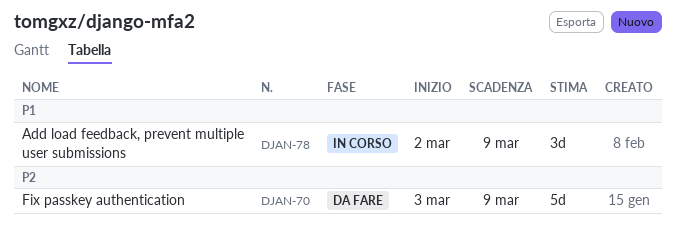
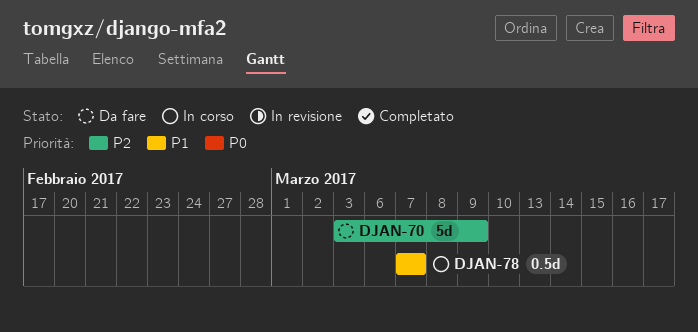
DJAN-78, estimate: 3d -> 0.5d
DJAN-78, start: Mar 2 -> Mar 7
DJAN-78, due: Mar 9 -> Mar 7

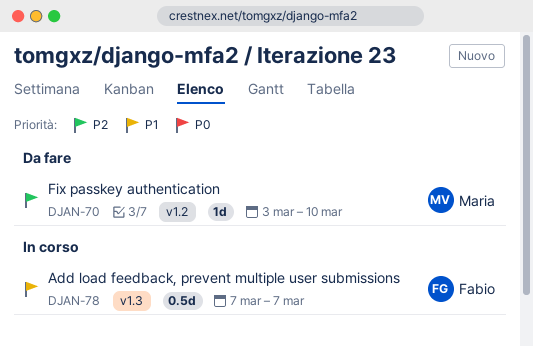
DJAN-70, estimate: 5d -> 1d
DJAN-70, due: Mar 9 -> Mar 10

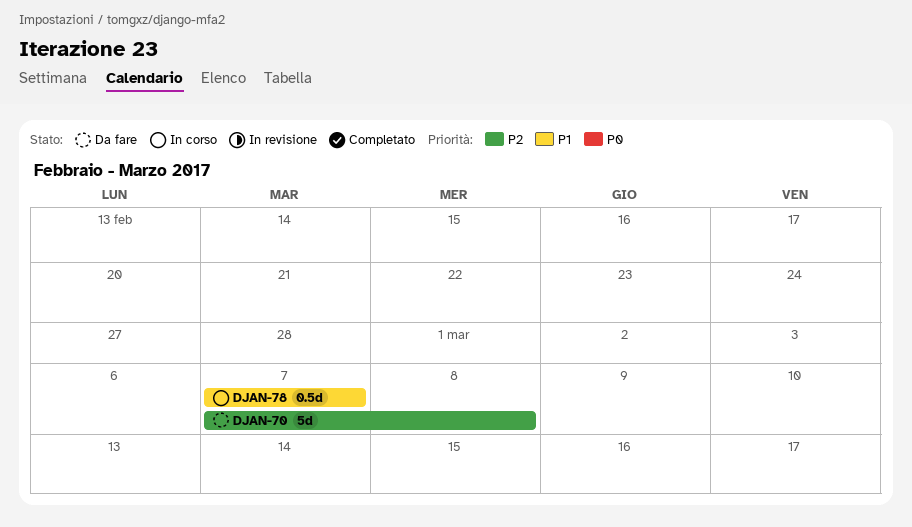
DJAN-70, estimate: 1d -> 5d
DJAN-70, start: Mar 3 -> Mar 7
DJAN-70, due: Mar 10 -> Mar 8

